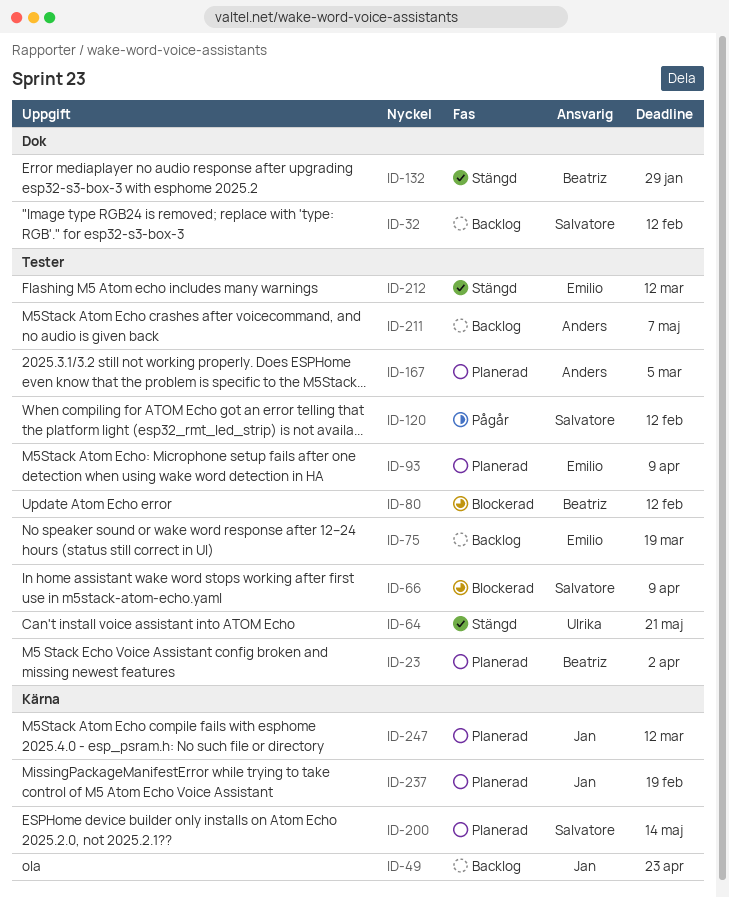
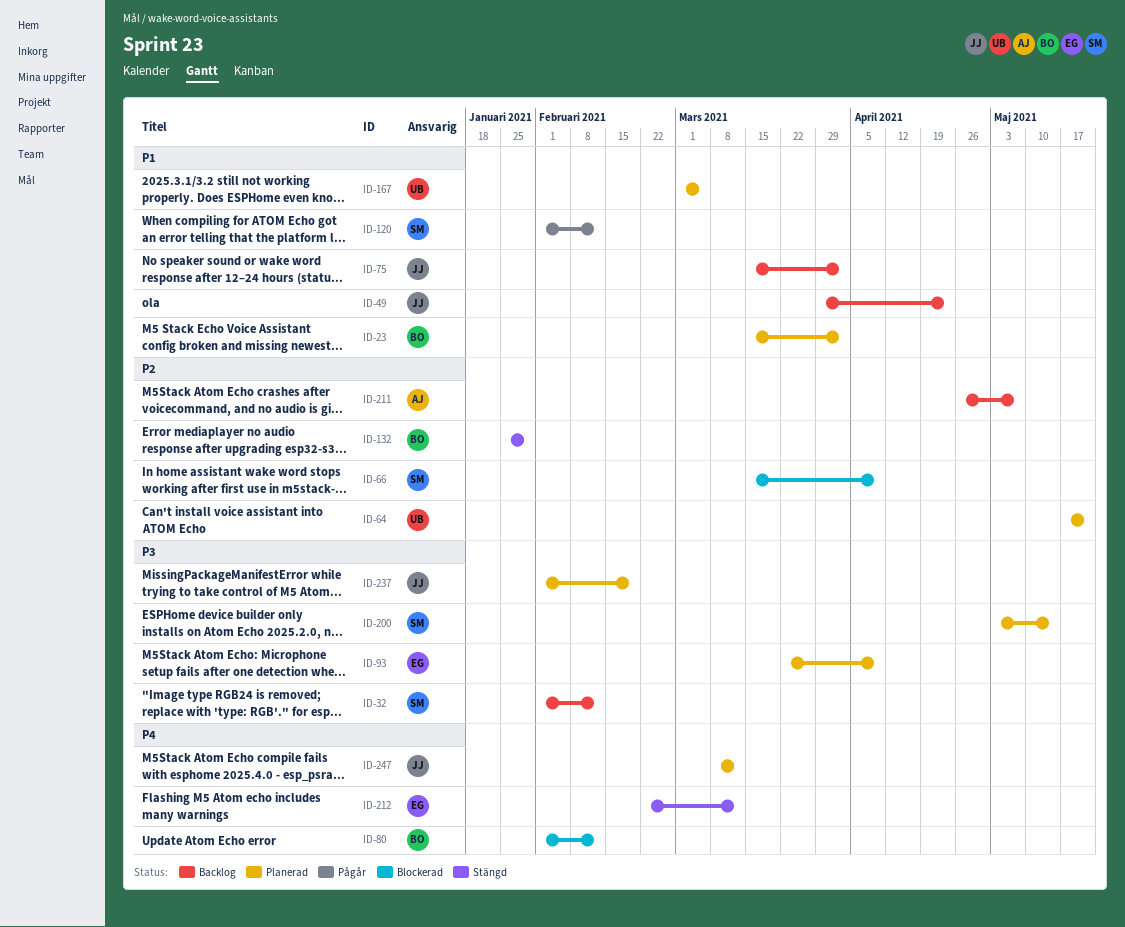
ID-64, status: Stängd -> Planerad
ID-75, owner: Emilio -> Jan
ID-75, due: Mar 19 -> Apr 2
ID-167, owner: Anders -> Ulrika

